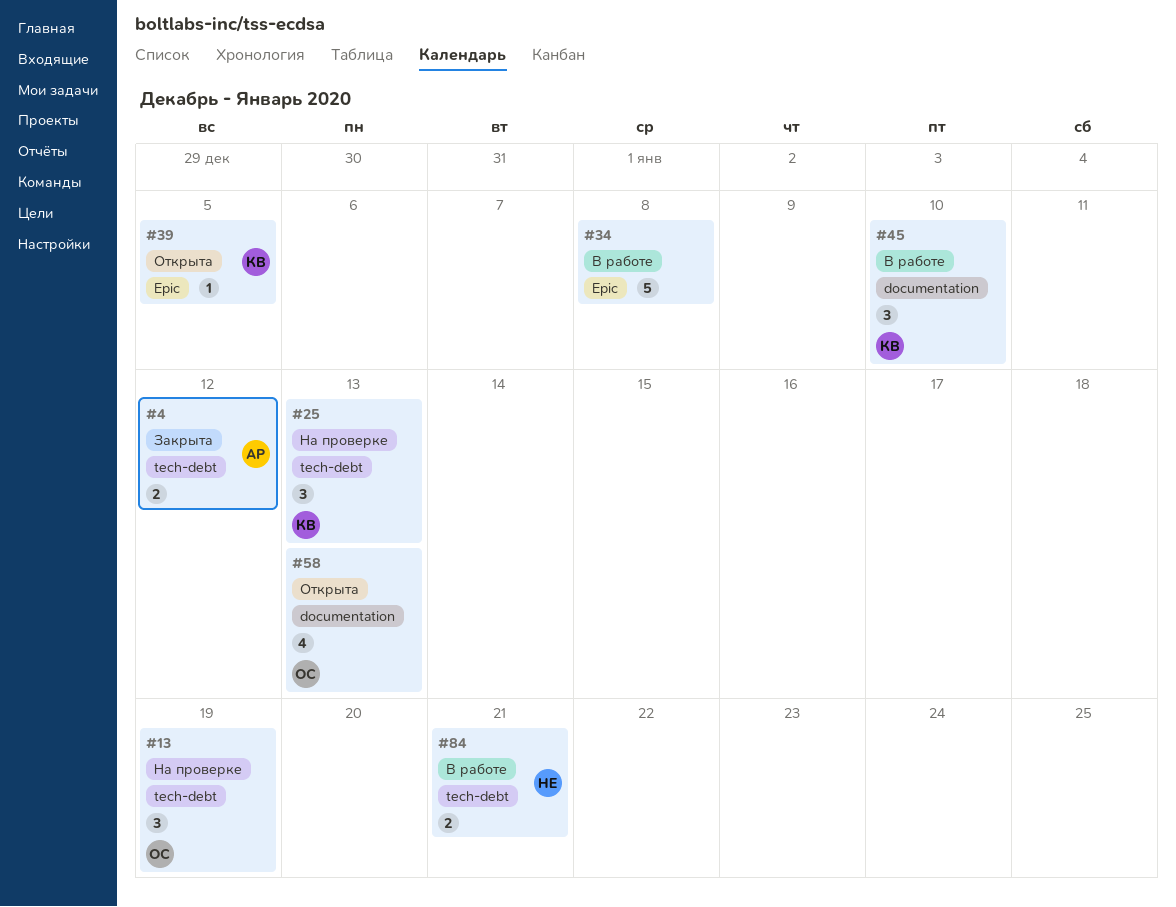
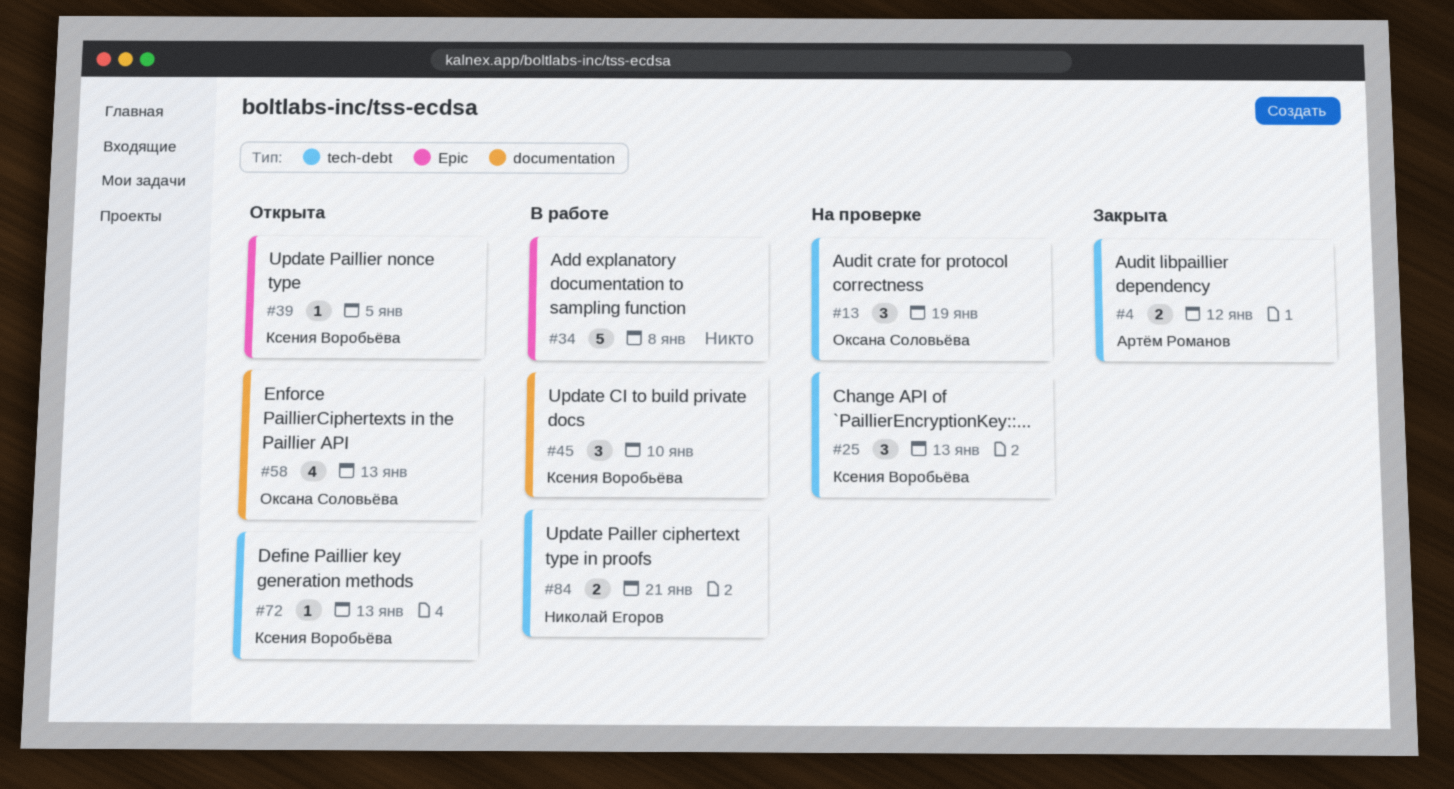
#72: none -> present

